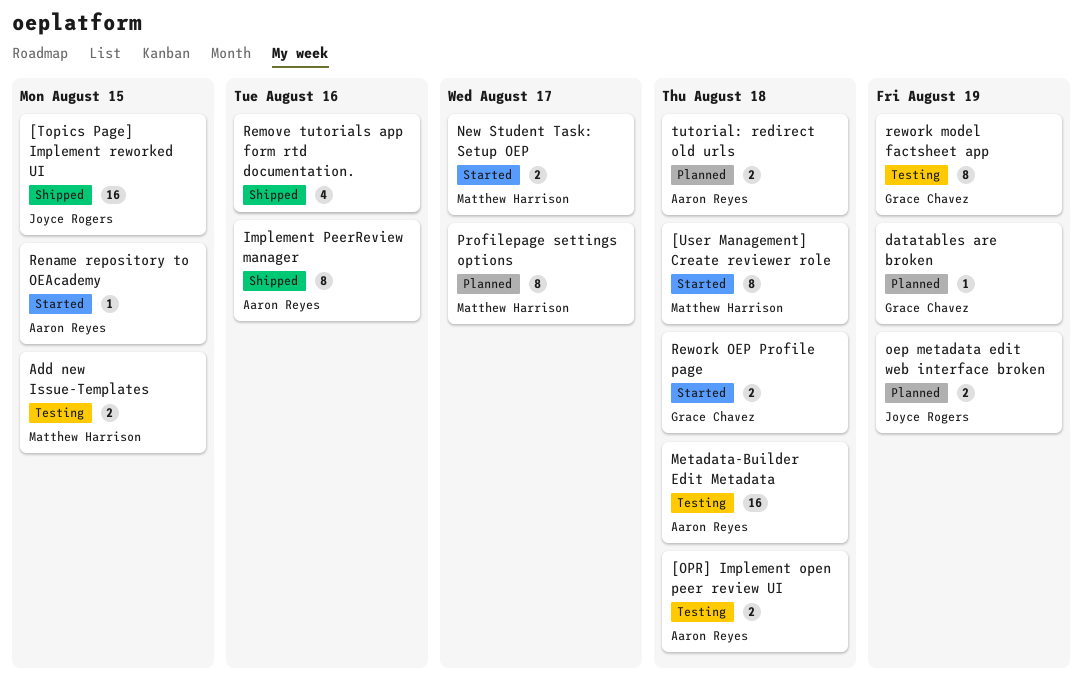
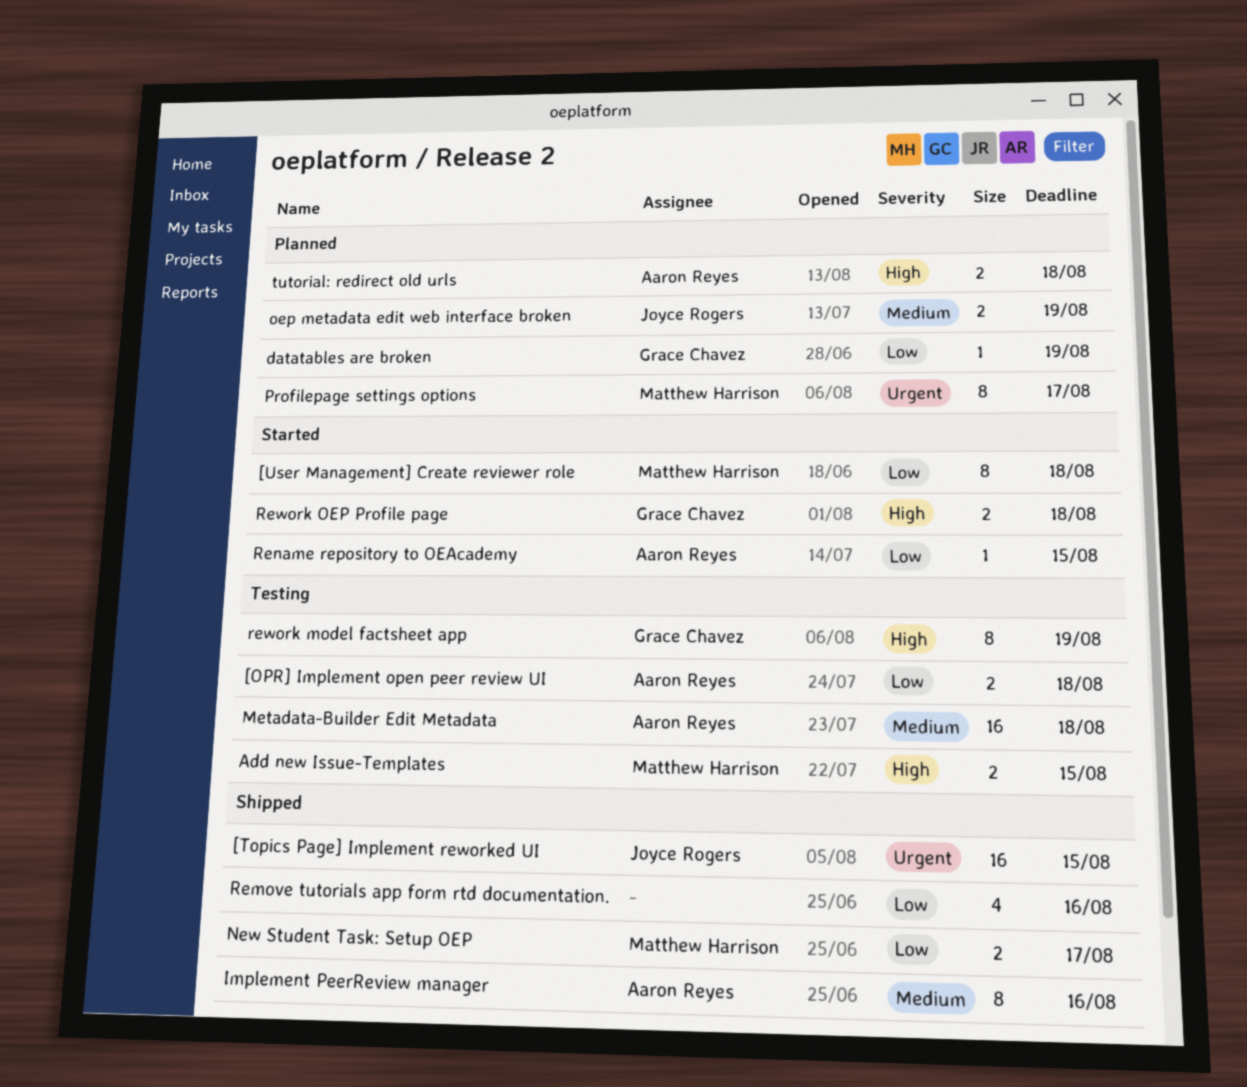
New Student Task: Setup OEP, status: Started -> Shipped

